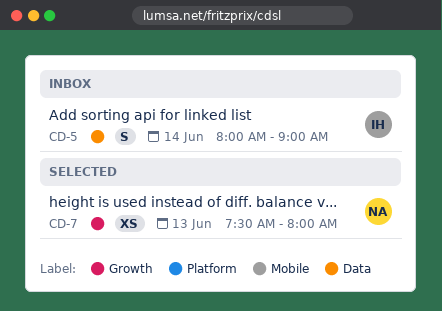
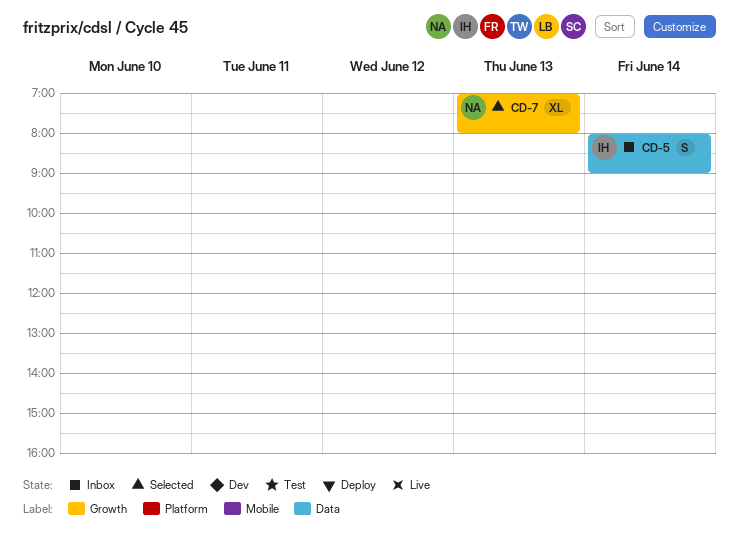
CD-7, estimate: XS -> XL
CD-7, begins: 07:30 -> 07:00

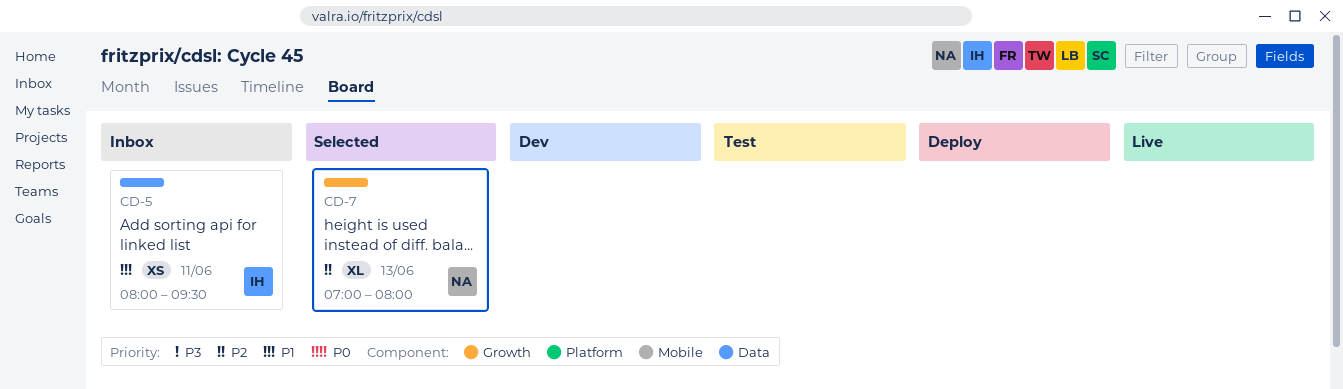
CD-5, estimate: S -> XS
CD-5, day: Jun 14 -> Jun 11
CD-5, ends: 09:00 -> 09:30

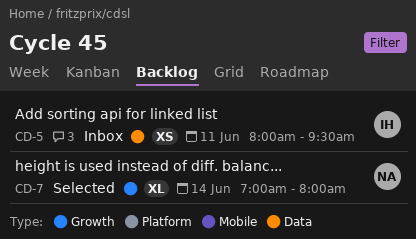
CD-7, day: Jun 13 -> Jun 14

